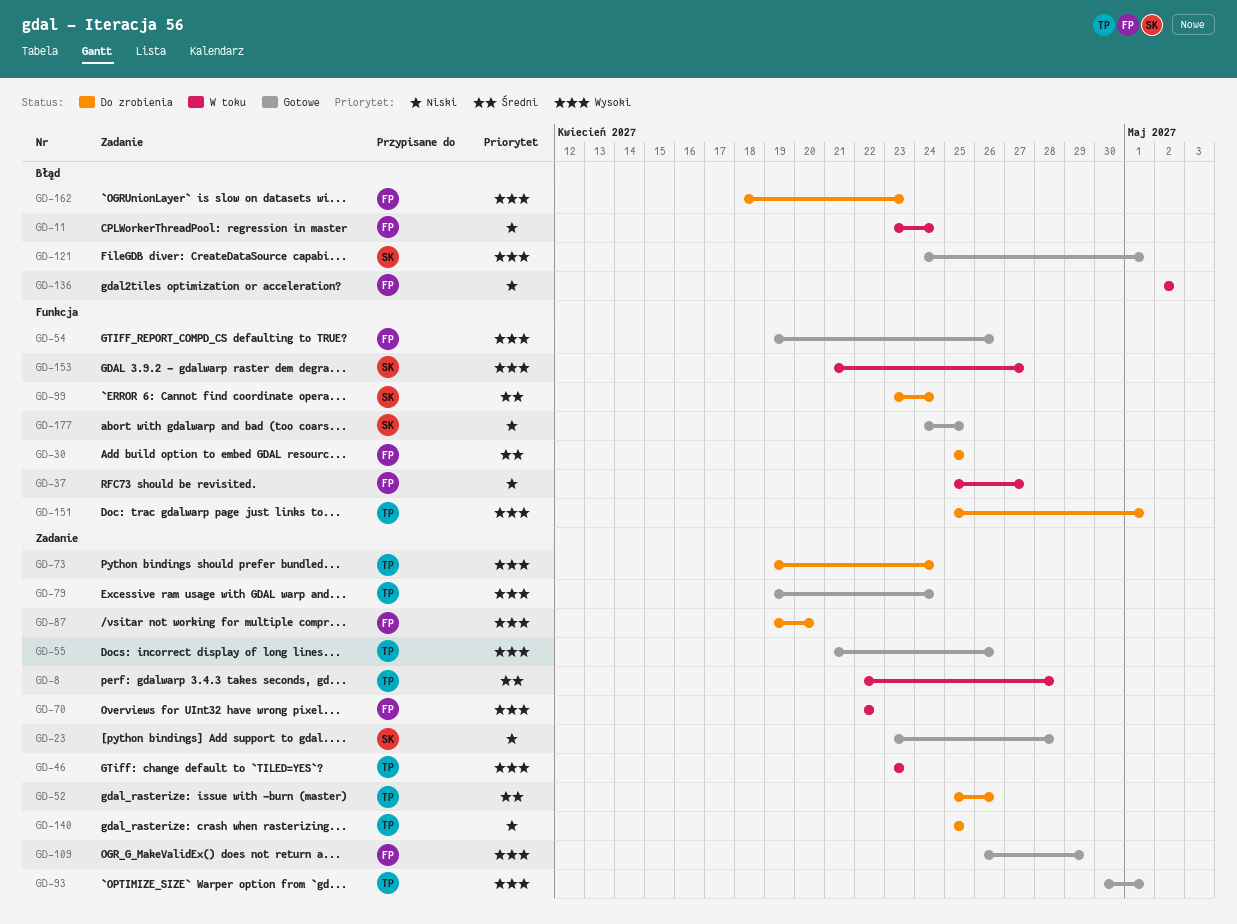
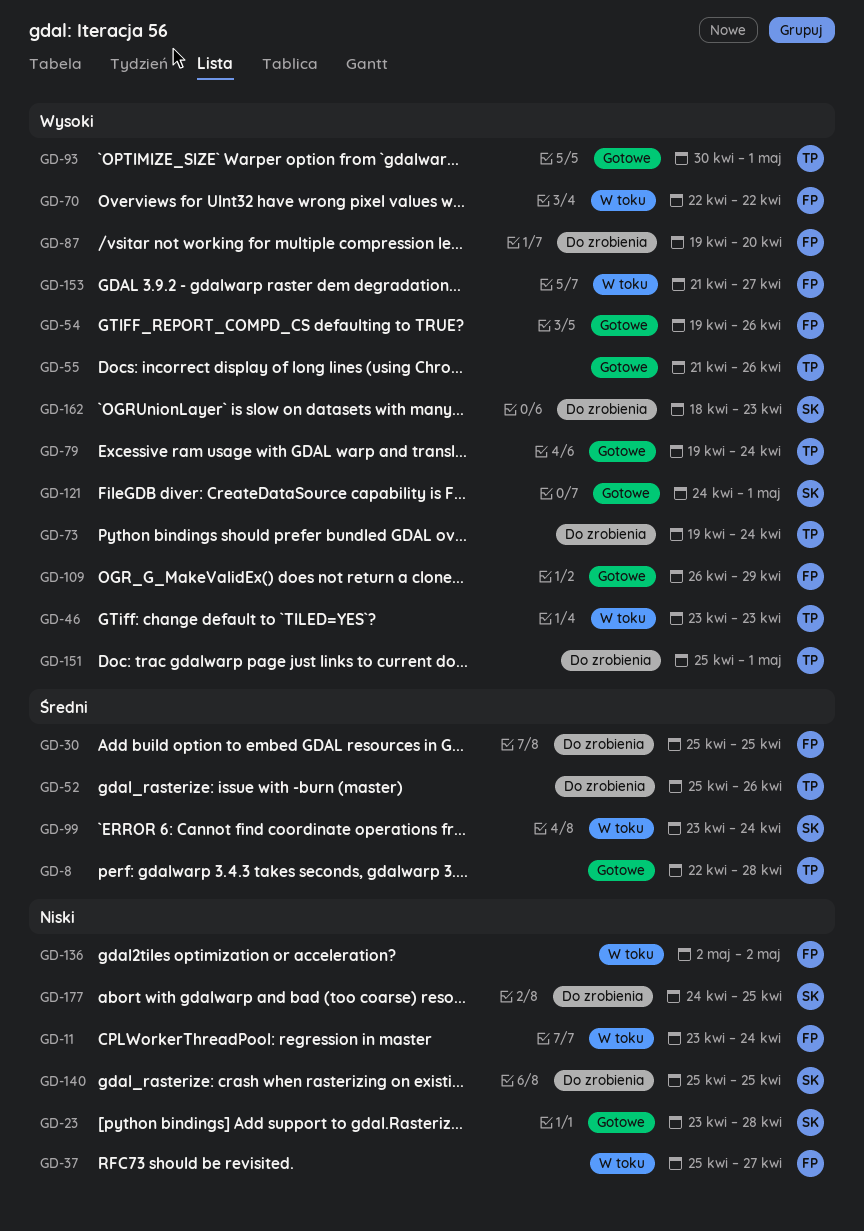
GD-8, status: W toku -> Gotowe
GD-99, status: Do zrobienia -> W toku
GD-140, owner: TP -> SK
GD-153, owner: SK -> FP
GD-162, owner: FP -> SK
GD-177, status: Gotowe -> Do zrobienia

